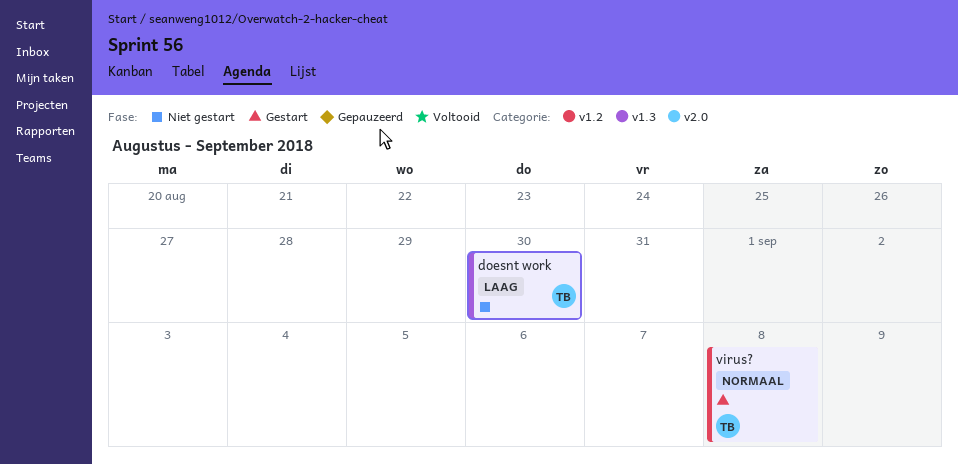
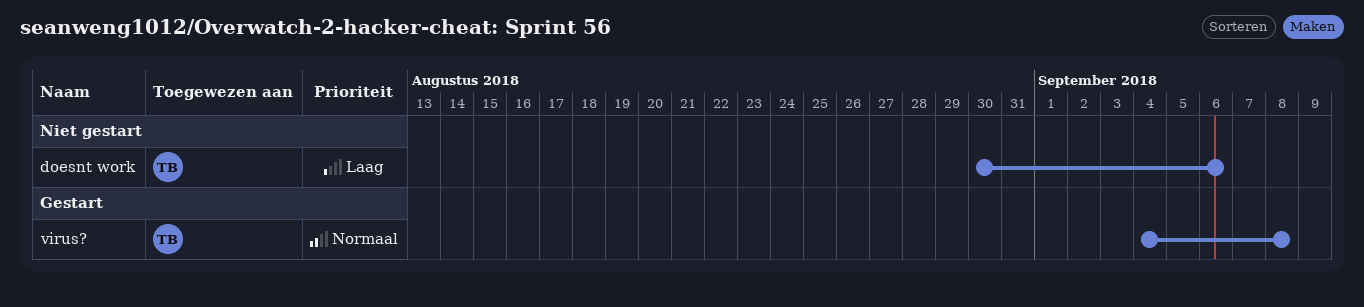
doesnt work, due: Aug 30 -> Sep 6

